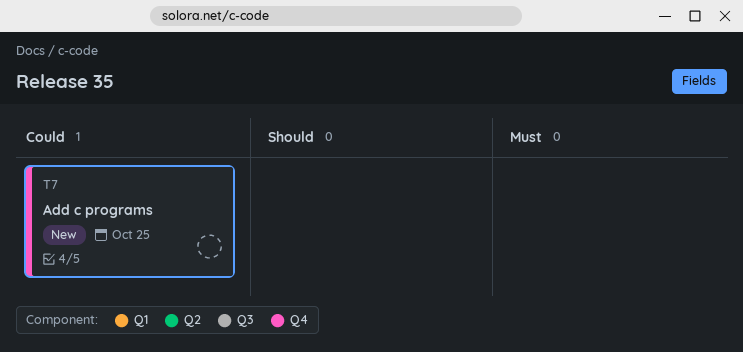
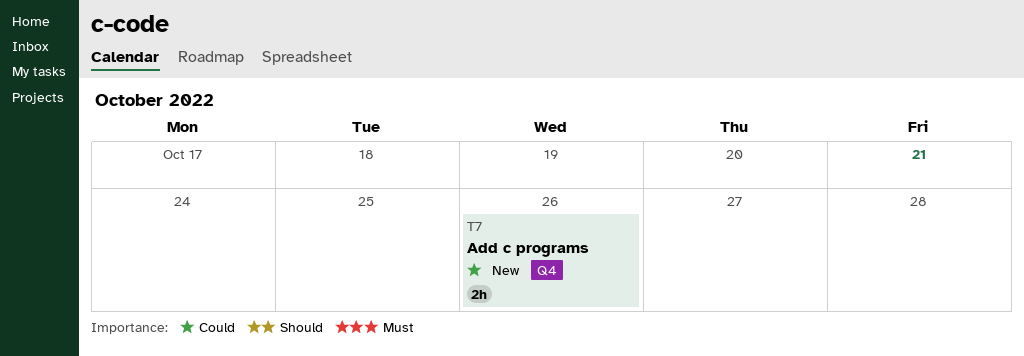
T7, due: Oct 25 -> Oct 26

